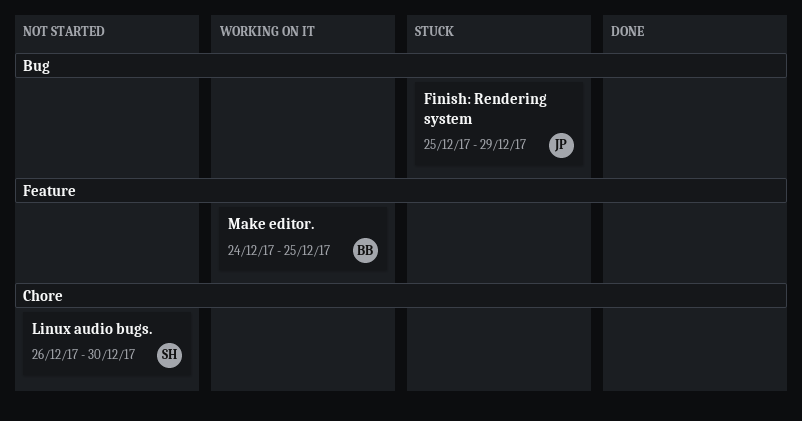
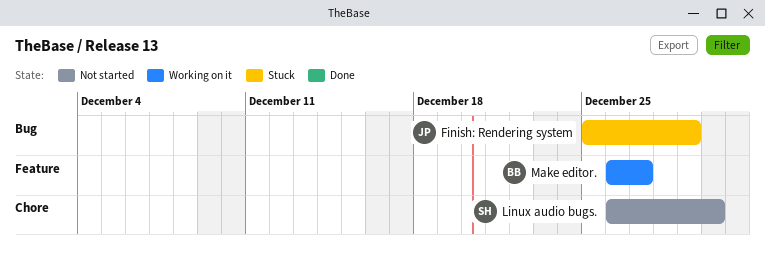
Make editor., start: Dec 24 -> Dec 26
Make editor., due: Dec 25 -> Dec 27

